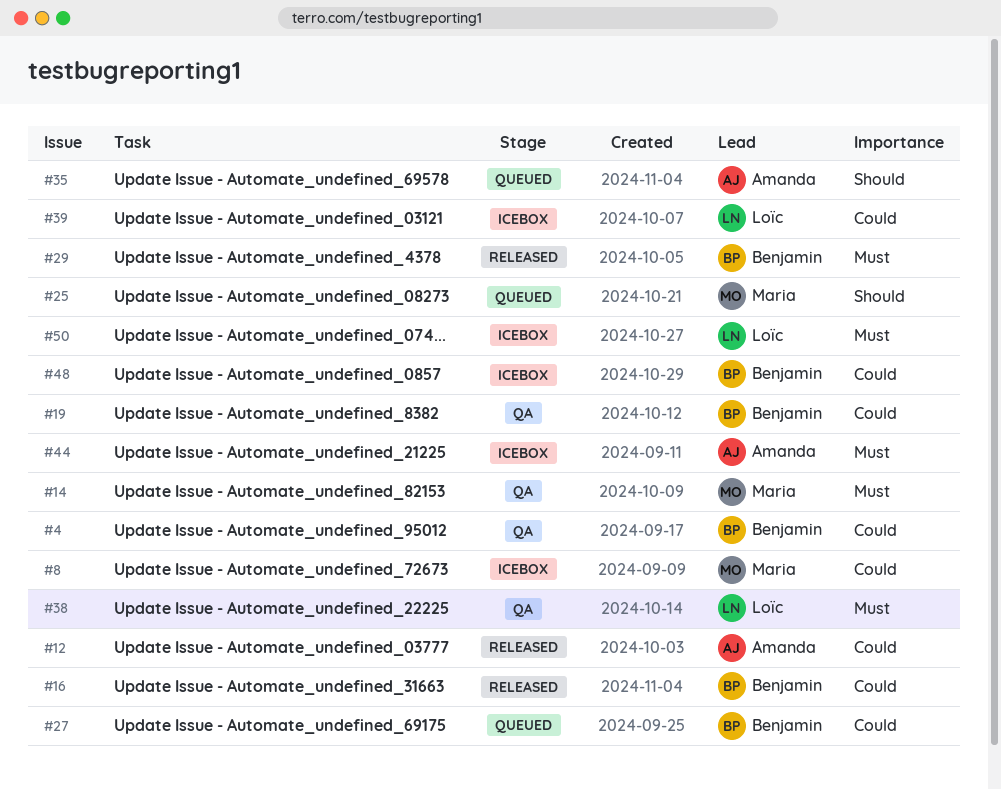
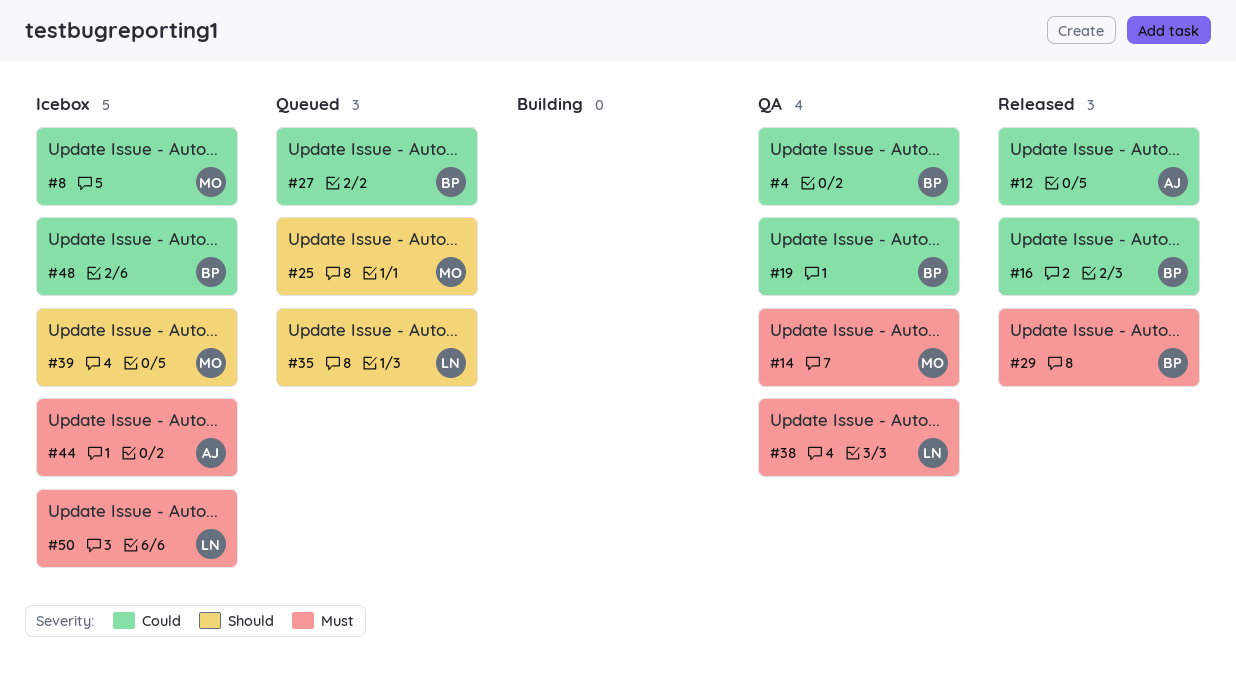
#35, owner: Amanda -> Loïc
#39, owner: Loïc -> Maria
#39, priority: Could -> Should

